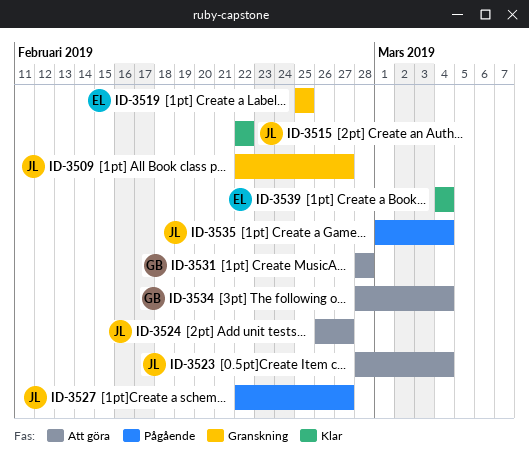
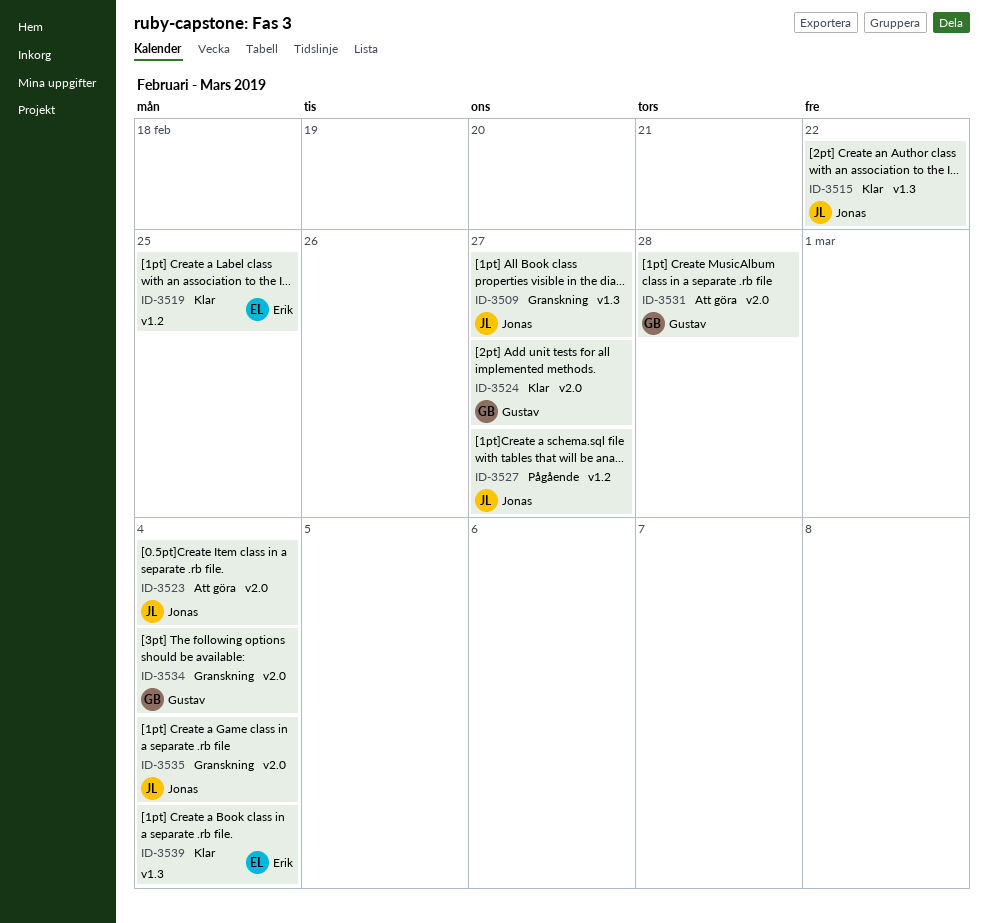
ID-3519, status: Granskning -> Klar
ID-3524, status: Att göra -> Klar
ID-3524, owner: Jonas -> Gustav
ID-3534, status: Att göra -> Granskning
ID-3535, status: Pågående -> Granskning

